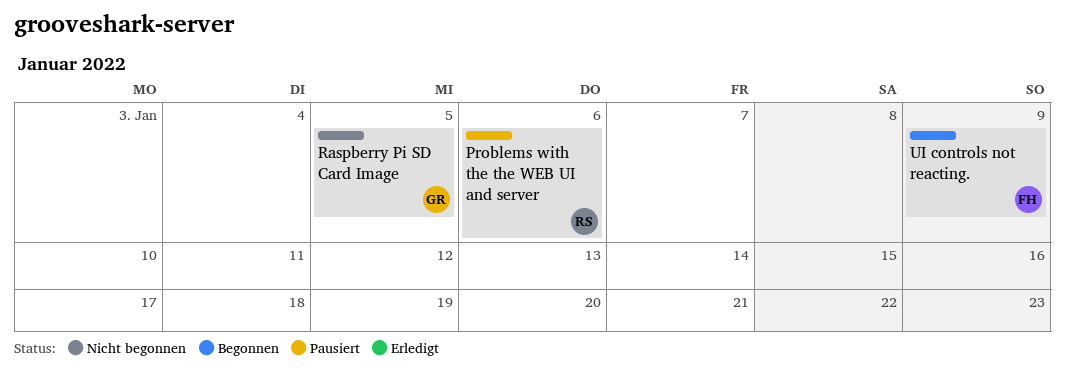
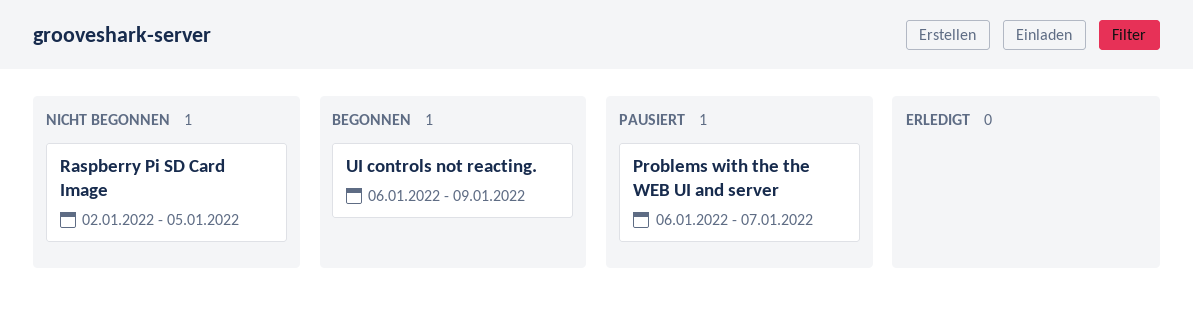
Problems with the the WEB UI and server, due: Jan 6 -> Jan 7

